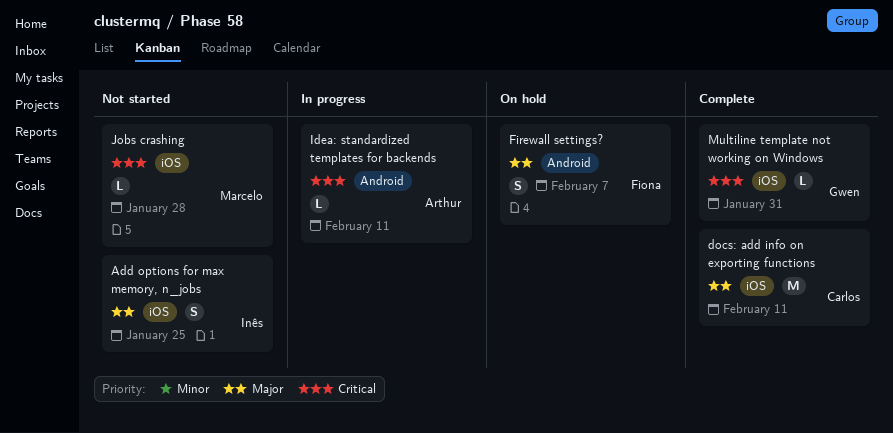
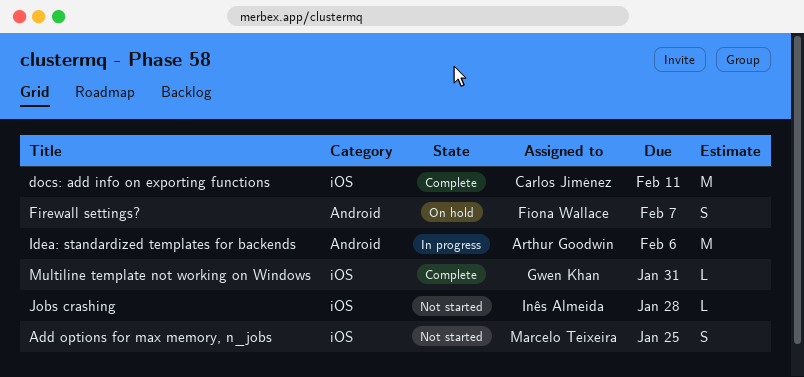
Add options for max memory, n_jobs, owner: Inês Almeida -> Marcelo Teixeira
Idea: standardized templates for backends, estimate: L -> M
Idea: standardized templates for backends, due: Feb 11 -> Feb 6
Jobs crashing, owner: Marcelo Teixeira -> Inês Almeida

